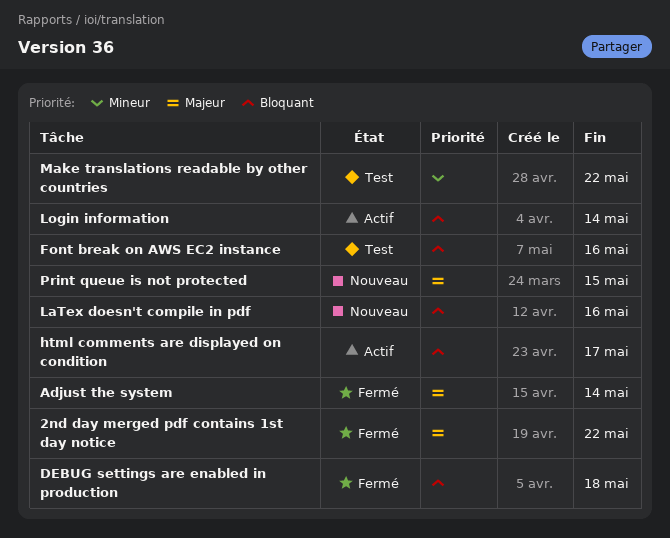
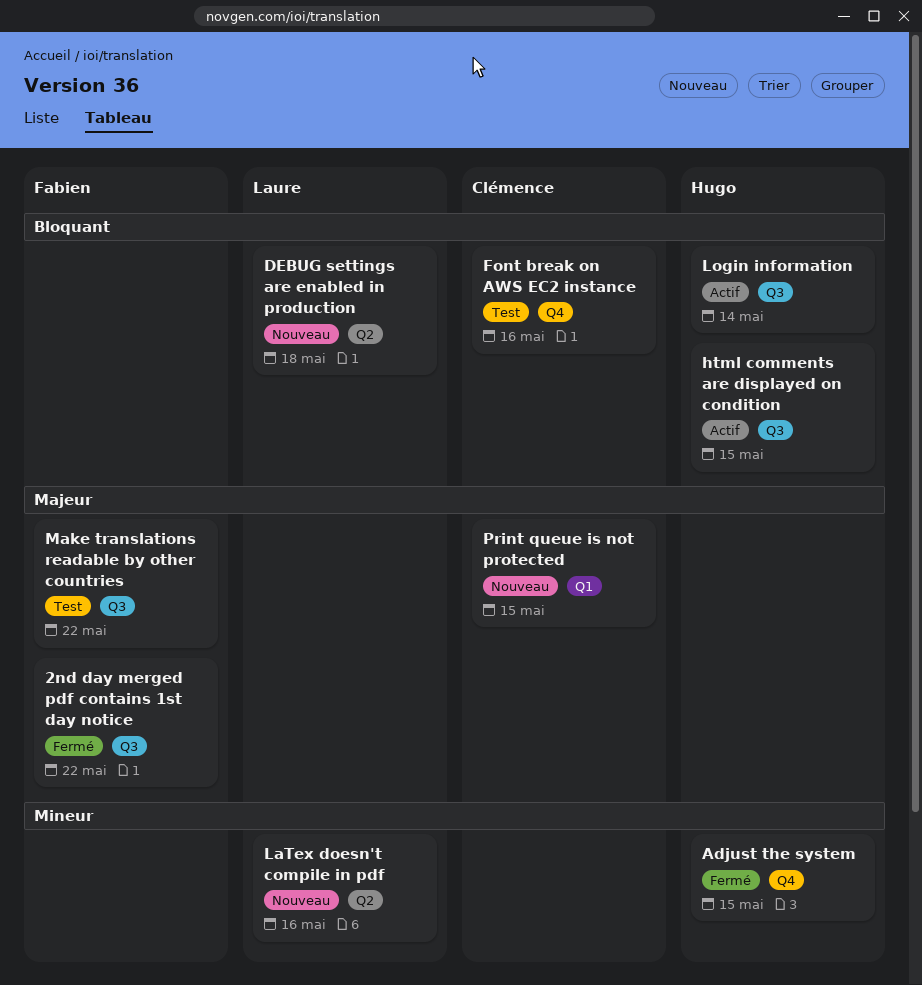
Adjust the system, priority: Majeur -> Mineur
Adjust the system, due: May 14 -> May 15
DEBUG settings are enabled in production, status: Fermé -> Nouveau
html comments are displayed on condition, due: May 17 -> May 15
LaTex doesn't compile in pdf, priority: Bloquant -> Mineur
Make translations readable by other countries, priority: Mineur -> Majeur

